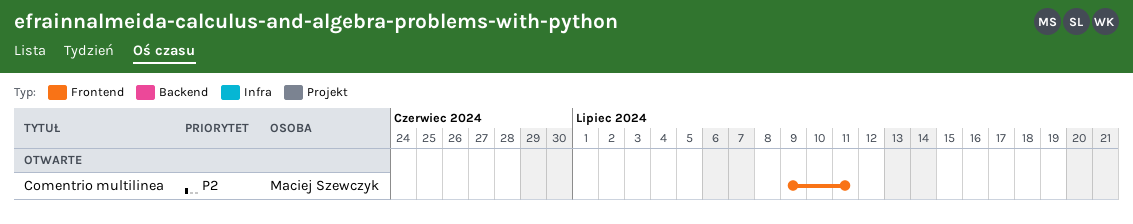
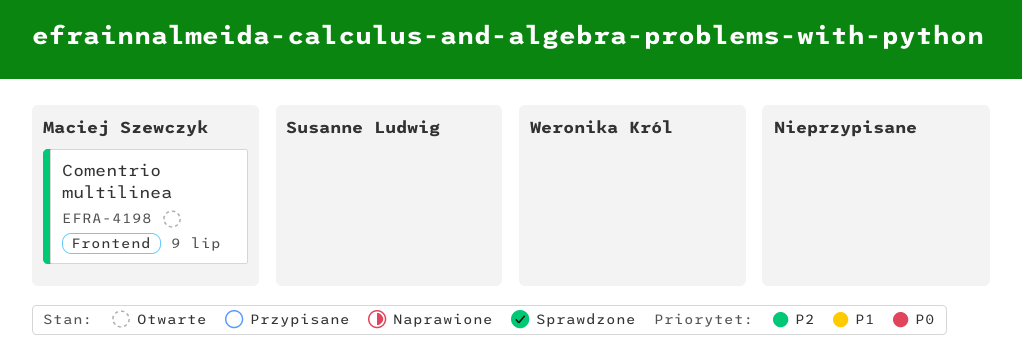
Comentrio multilinea, due: Jul 11 -> Jul 9

